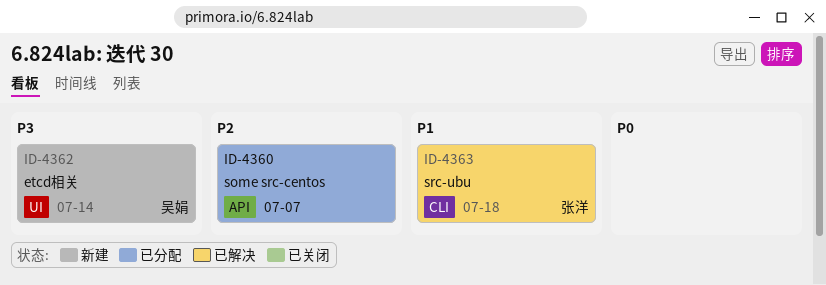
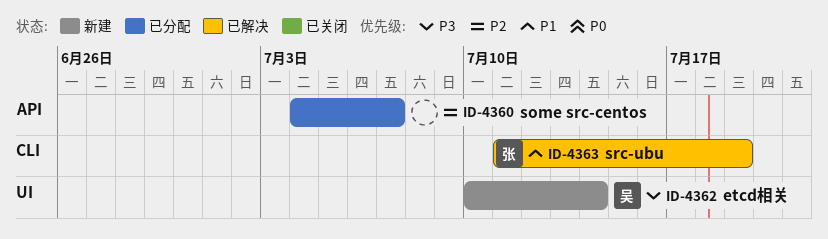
ID-4363, due: Jul 18 -> Jul 19

